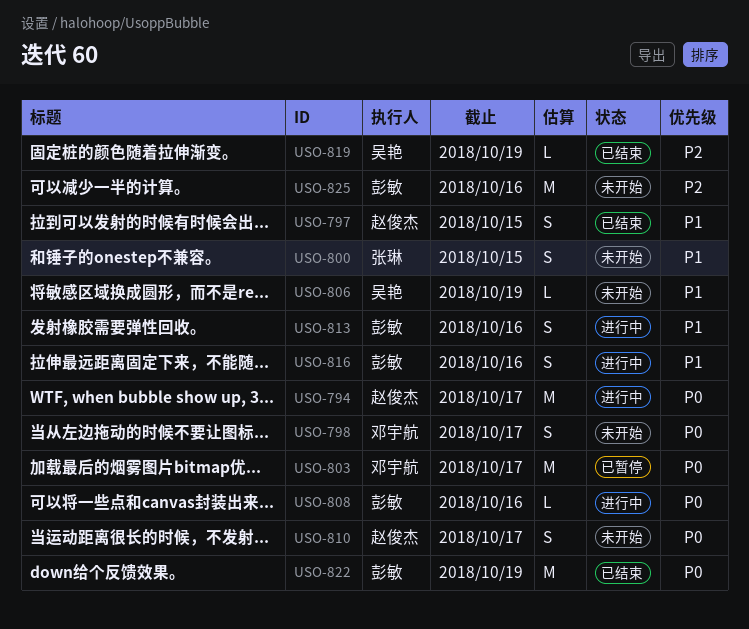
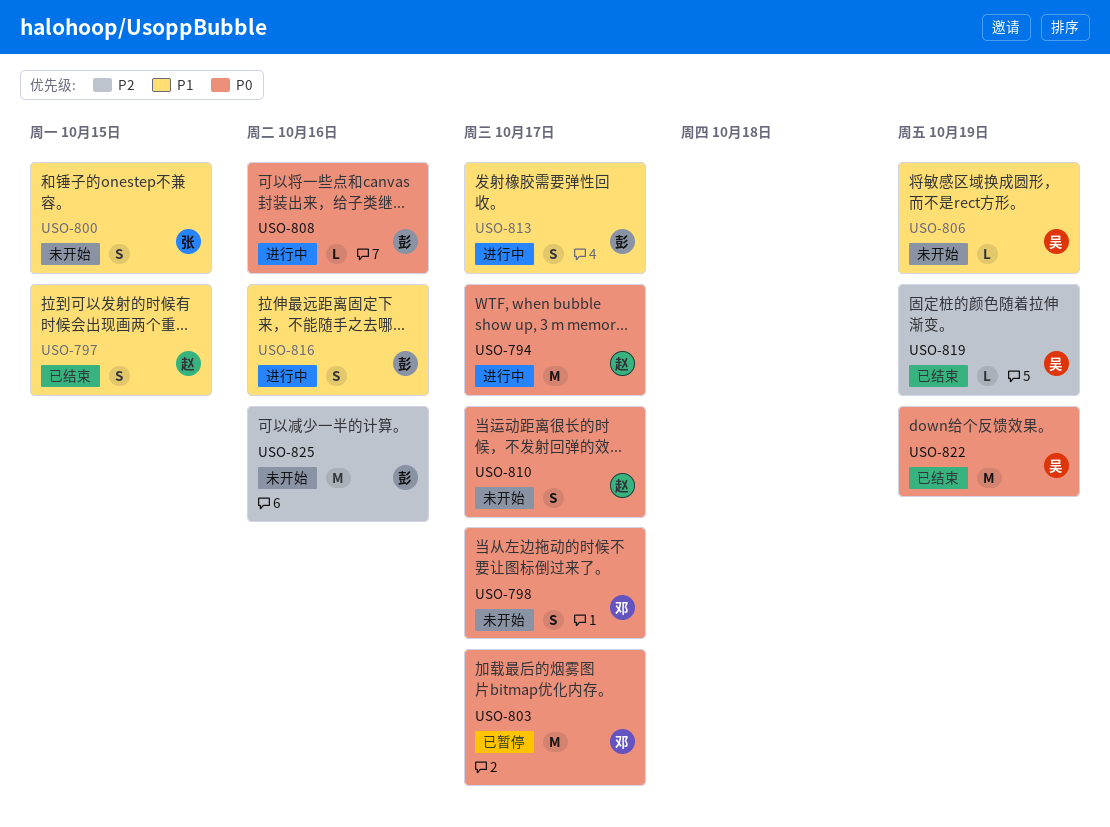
USO-813, due: Oct 16 -> Oct 17
USO-822, owner: 彭敏 -> 吴艳

